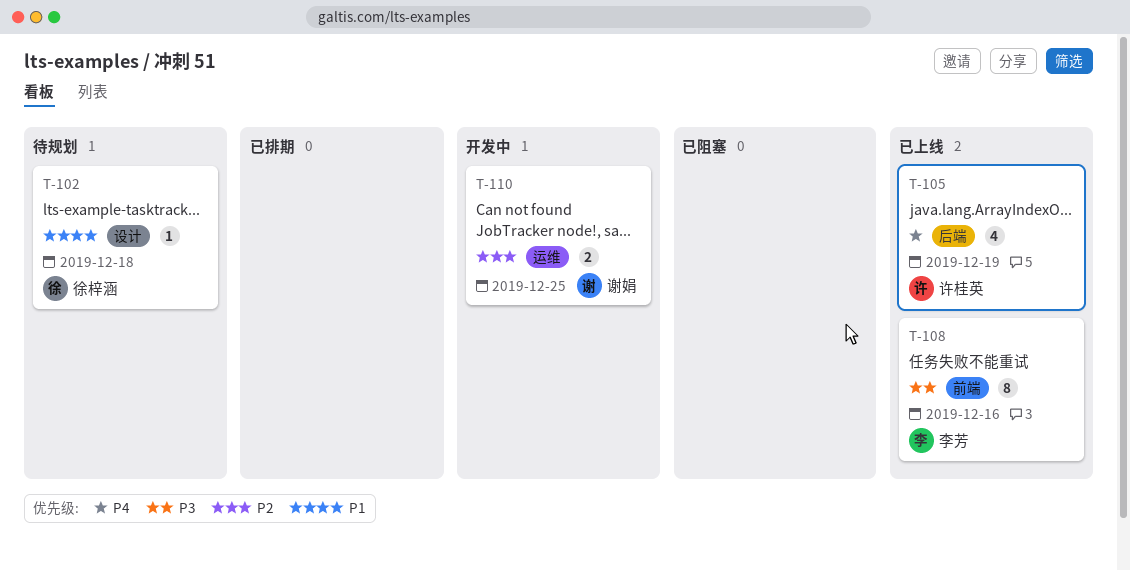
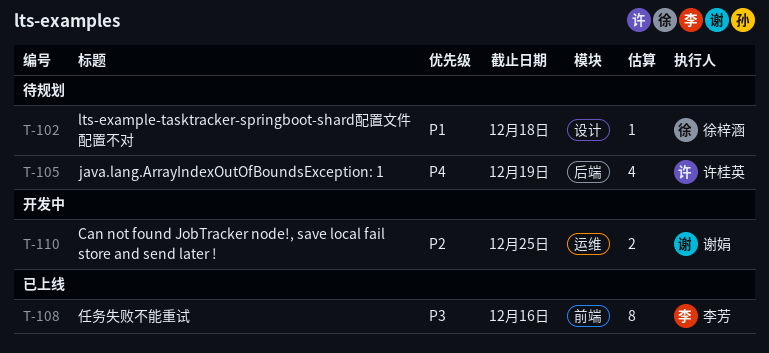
T-105, status: 已上线 -> 待规划

